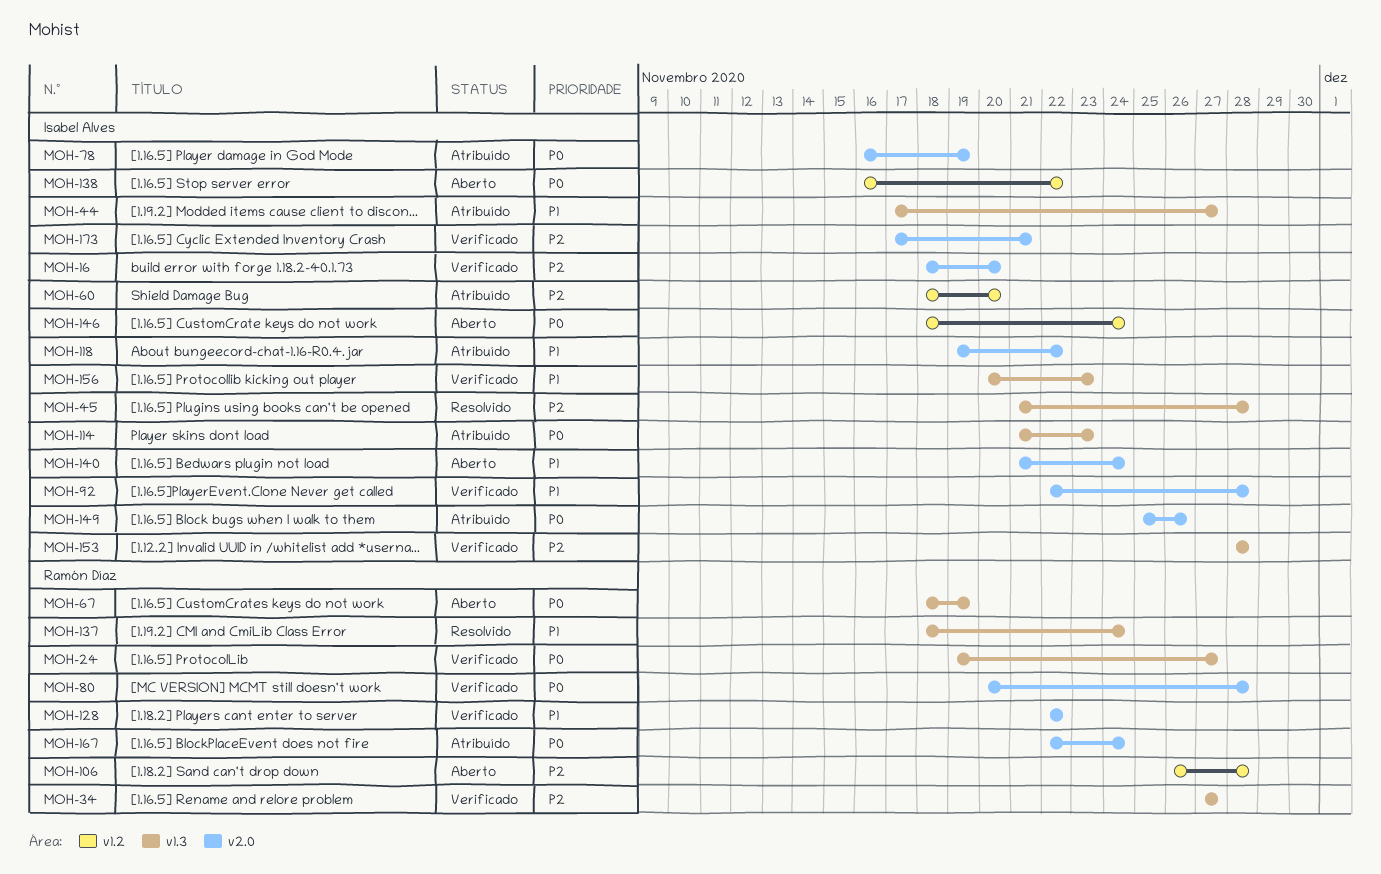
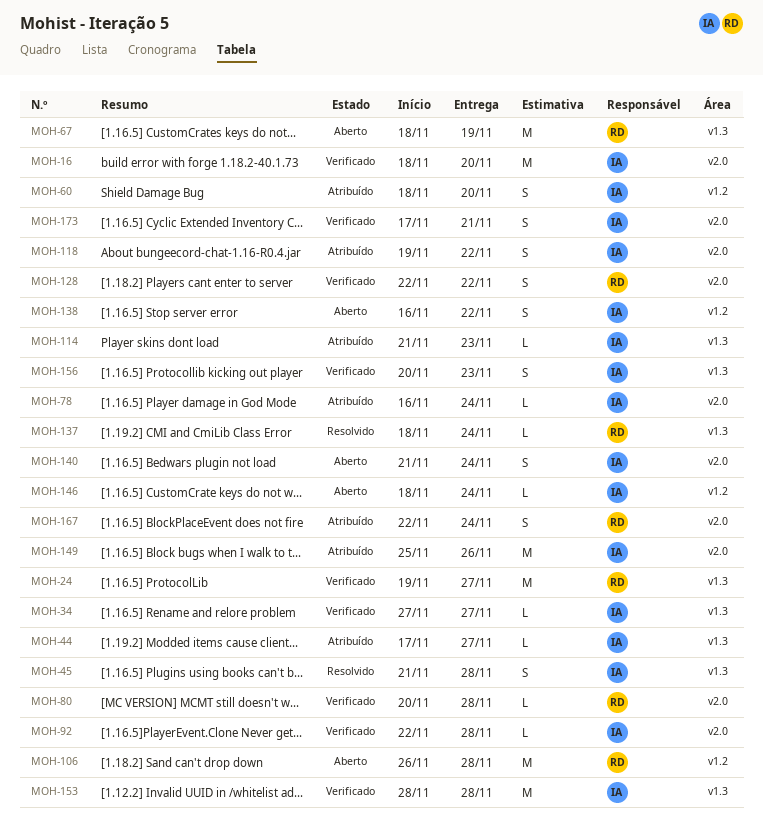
MOH-34, owner: Ramón Díaz -> Isabel Alves
MOH-78, due: Nov 19 -> Nov 24

